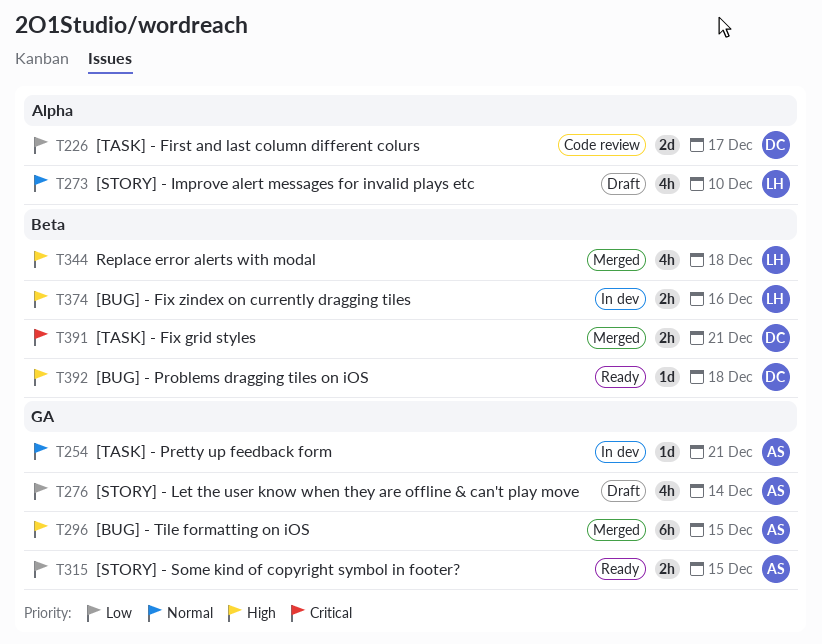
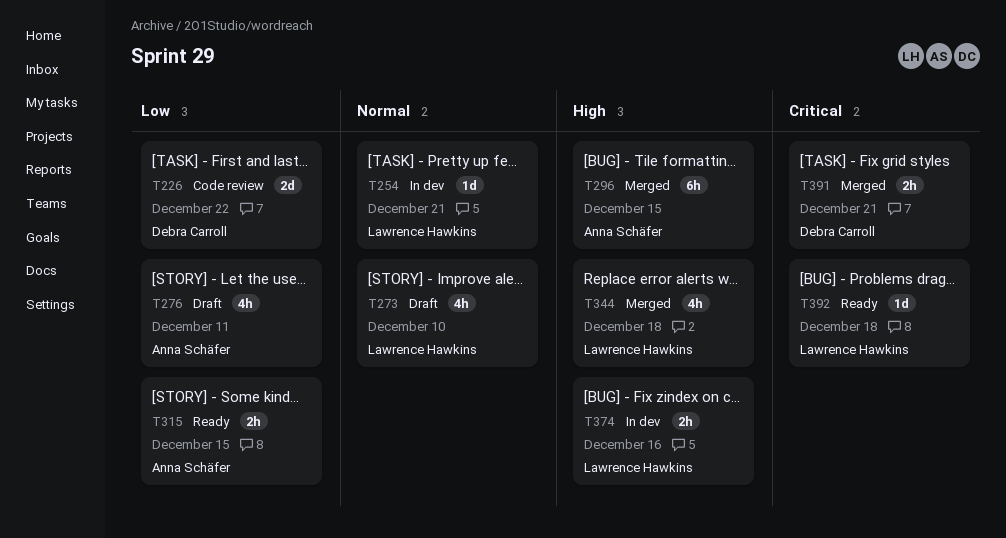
T226, due: Dec 17 -> Dec 22
T254, owner: Anna Schäfer -> Lawrence Hawkins
T276, due: Dec 14 -> Dec 11
T392, owner: Debra Carroll -> Lawrence Hawkins
T392, priority: High -> Critical

